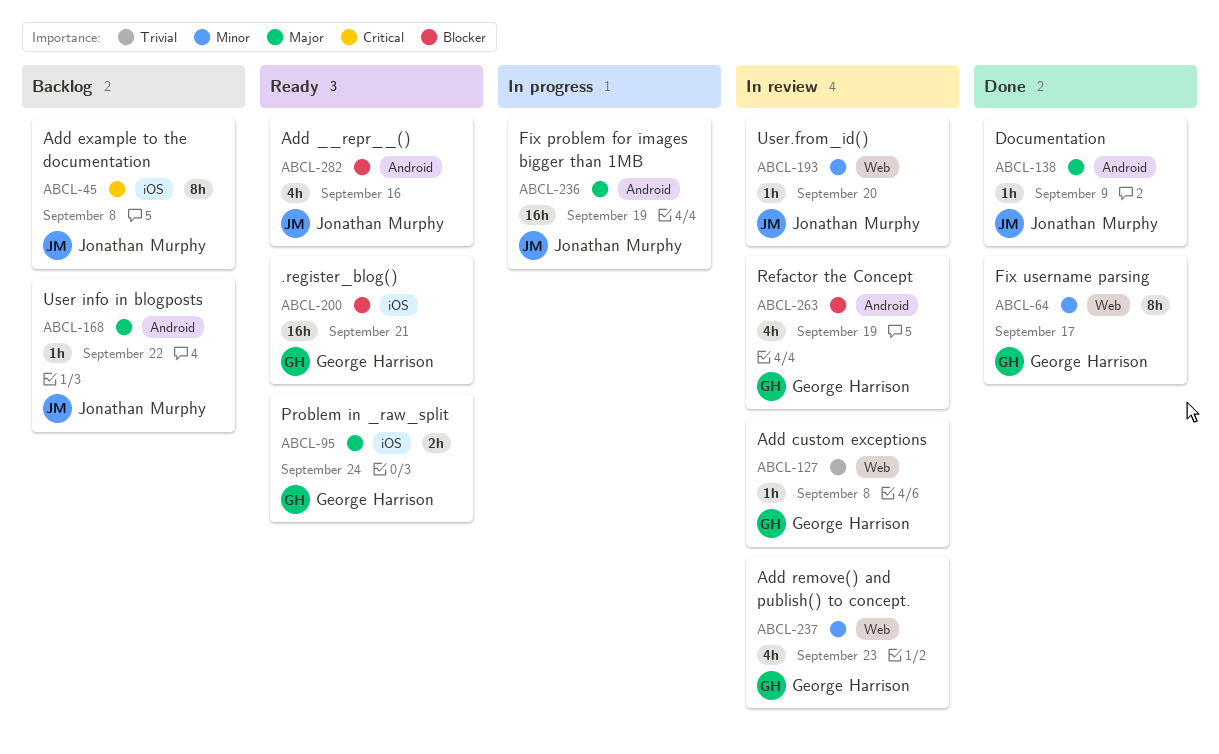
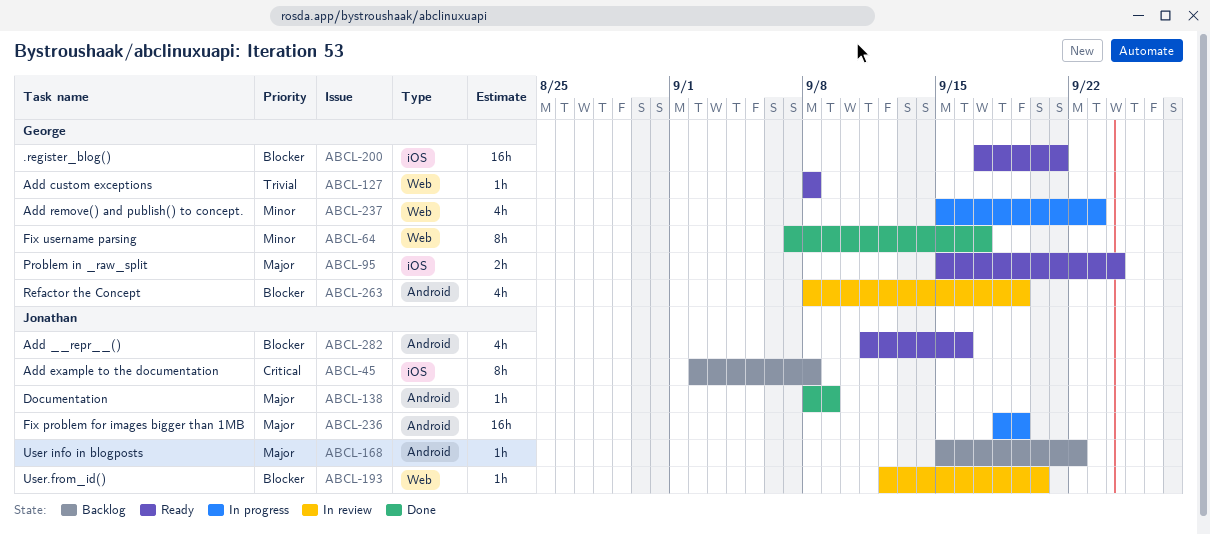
ABCL-127, status: In review -> Ready
ABCL-193, priority: Minor -> Blocker
ABCL-237, status: In review -> In progress

